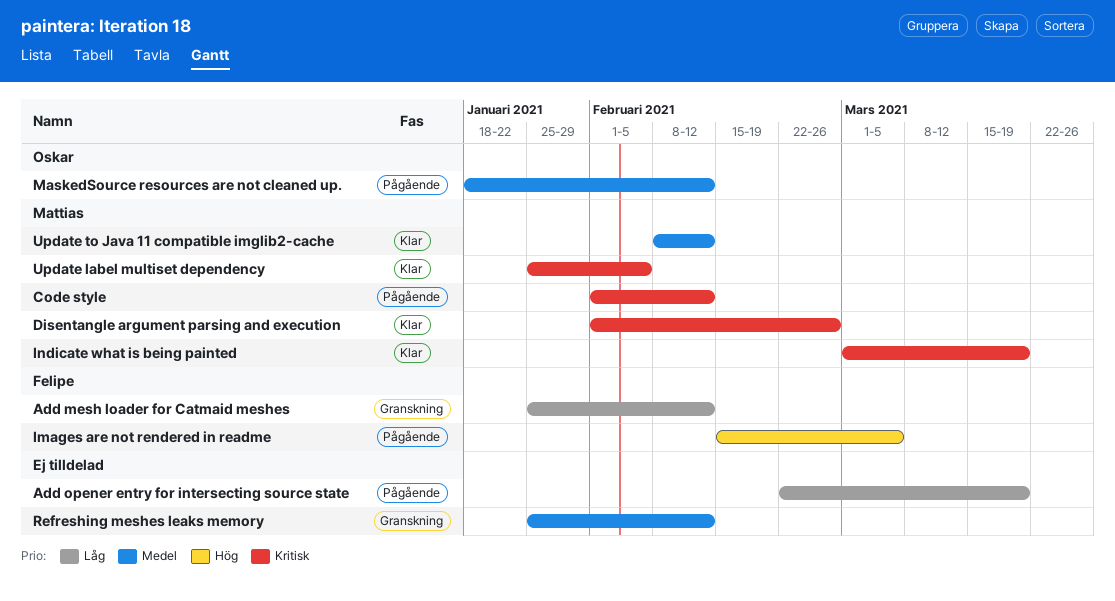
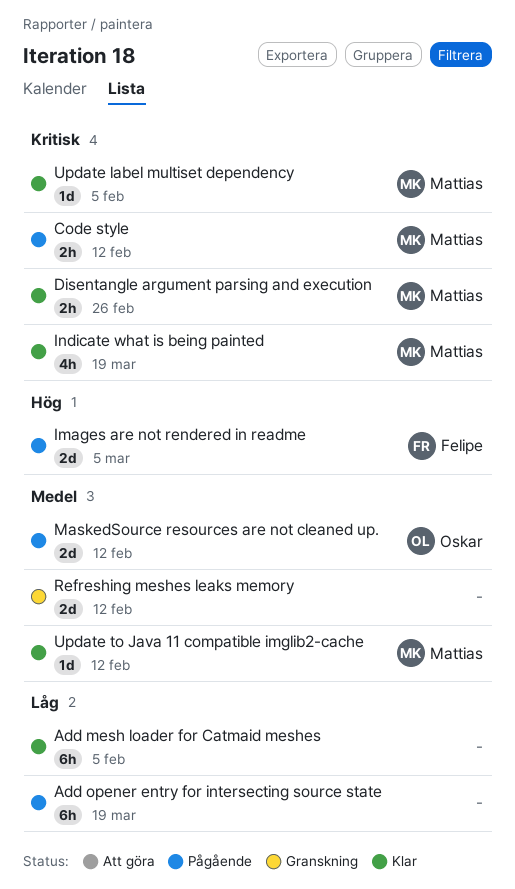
Add mesh loader for Catmaid meshes, status: Granskning -> Klar
Add mesh loader for Catmaid meshes, owner: Felipe -> none
Add mesh loader for Catmaid meshes, due: Feb 12 -> Feb 5

